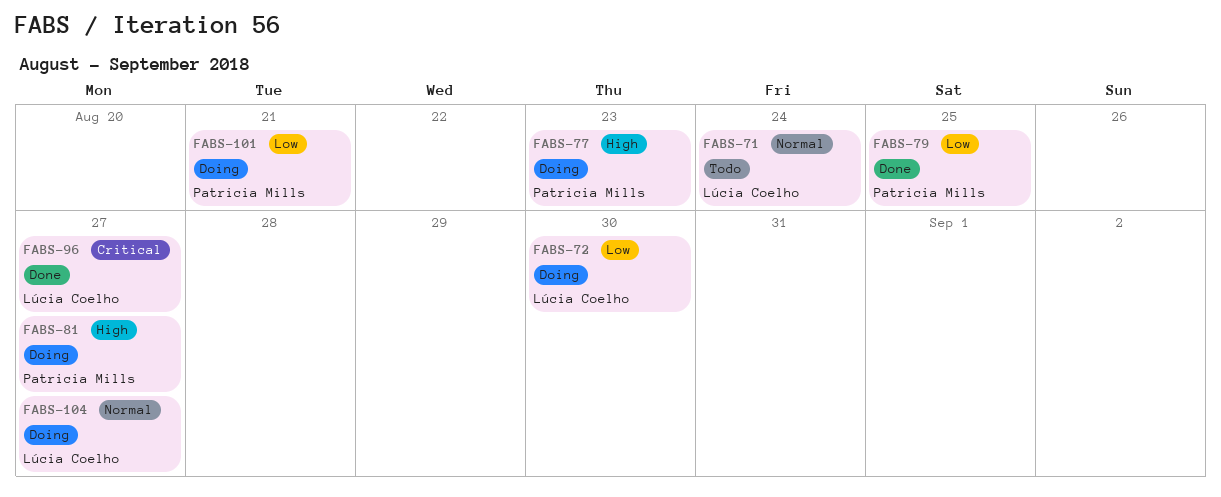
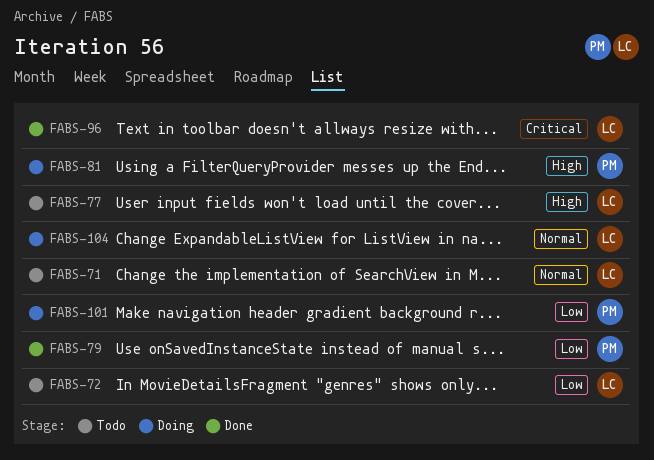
FABS-72, status: Doing -> Todo
FABS-77, status: Doing -> Todo
FABS-77, owner: Patricia Mills -> Lúcia Coelho

